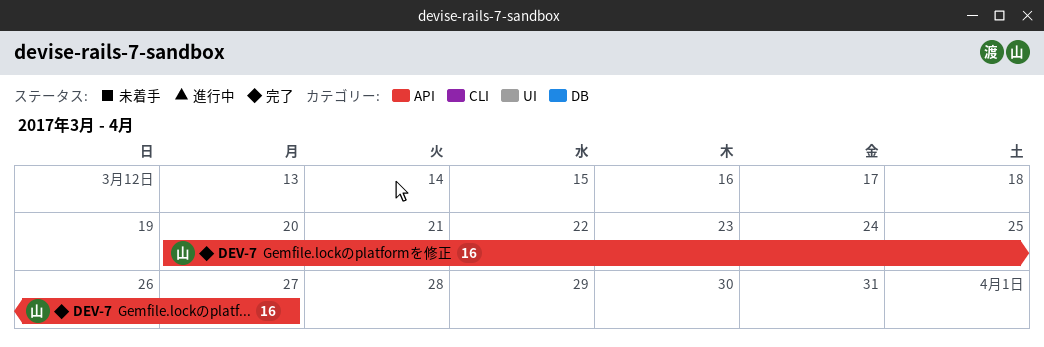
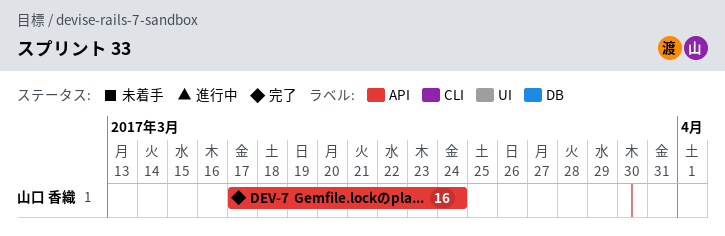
DEV-7, start: Mar 20 -> Mar 17
DEV-7, due: Mar 27 -> Mar 24

